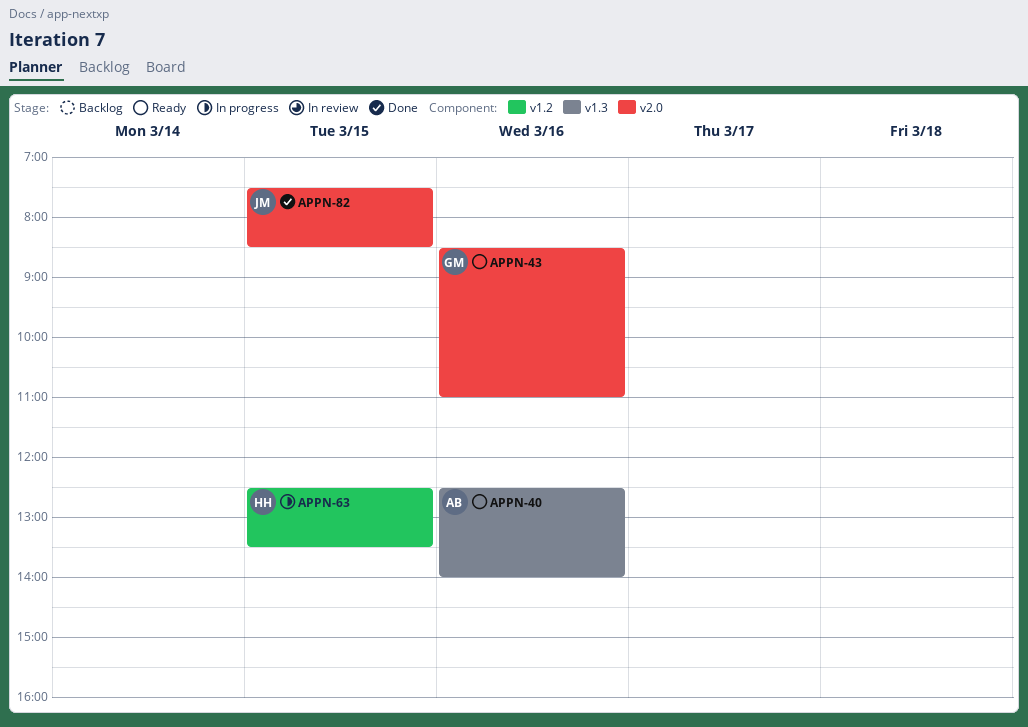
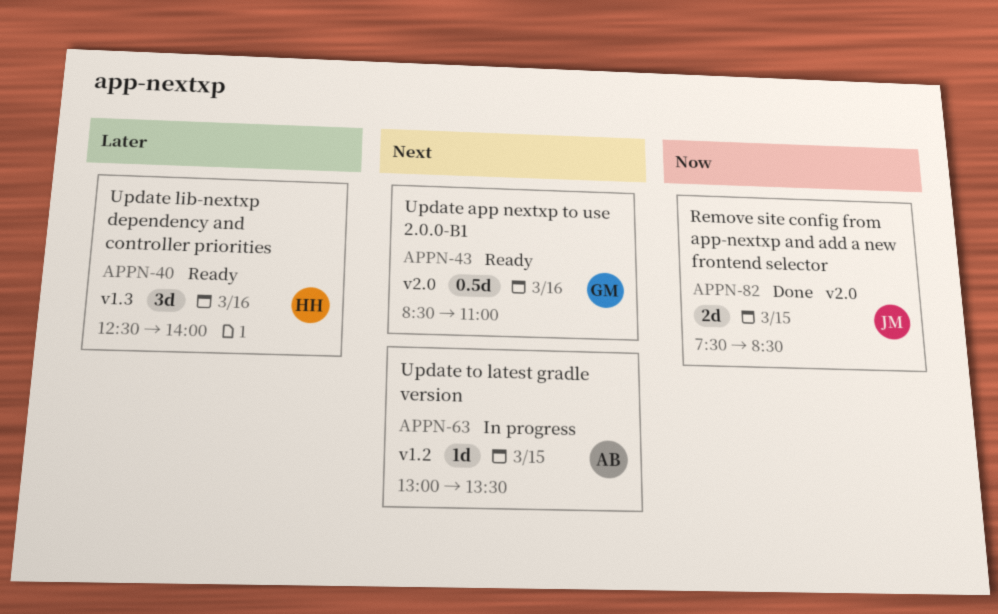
APPN-40, owner: AB -> HH
APPN-63, owner: HH -> AB
APPN-63, begins: 12:30 -> 13:00

